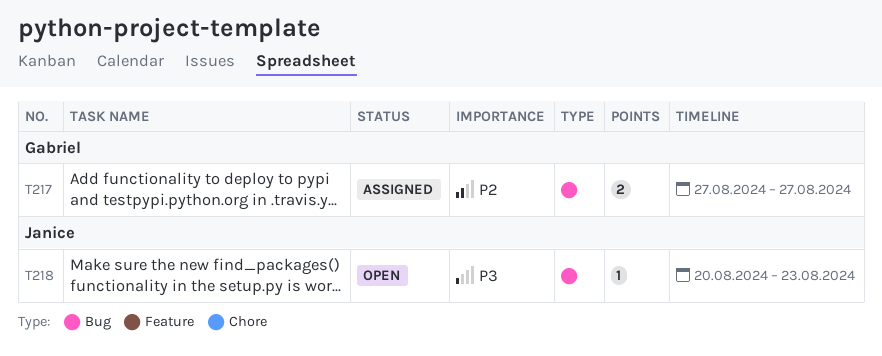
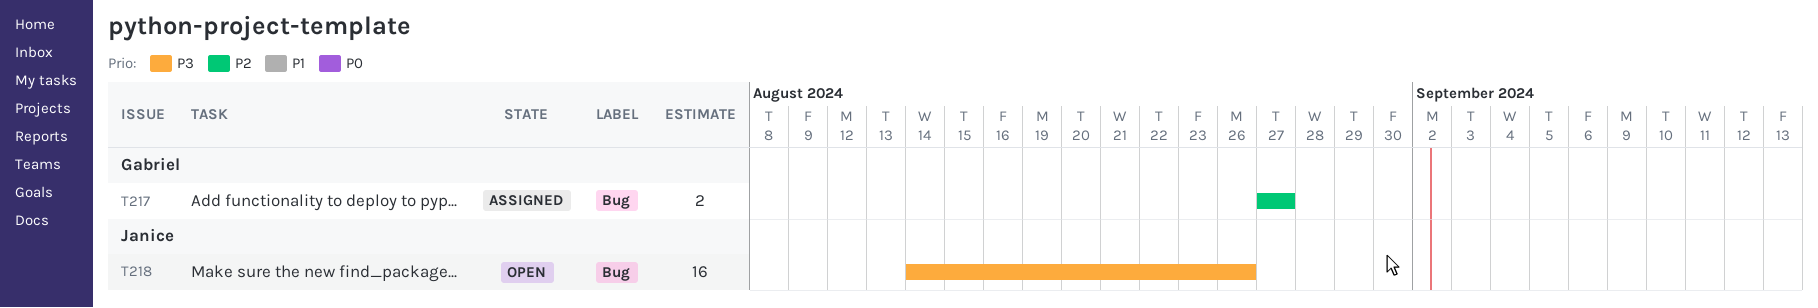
T218, estimate: 1 -> 16
T218, start: Aug 20 -> Aug 14
T218, due: Aug 23 -> Aug 26

